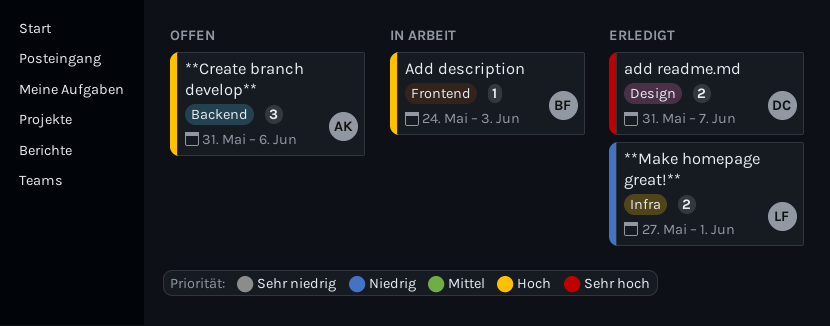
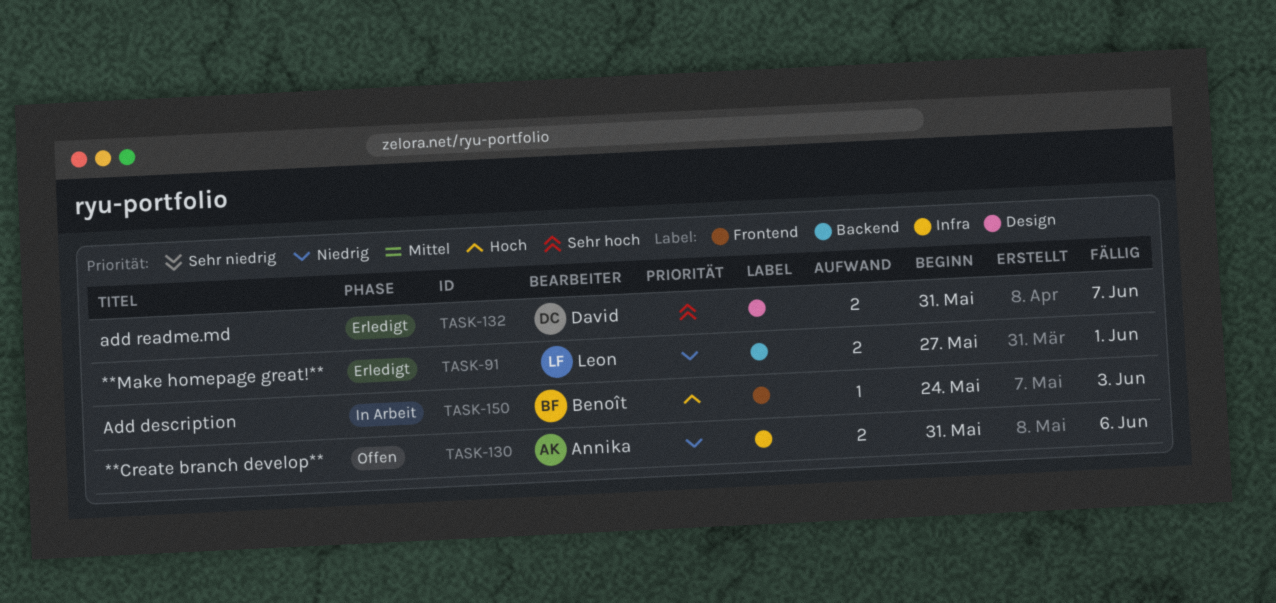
**Create branch develop**, priority: Hoch -> Niedrig
**Create branch develop**, label: Backend -> Infra
**Create branch develop**, estimate: 3 -> 2
**Make homepage great!**, label: Infra -> Backend

